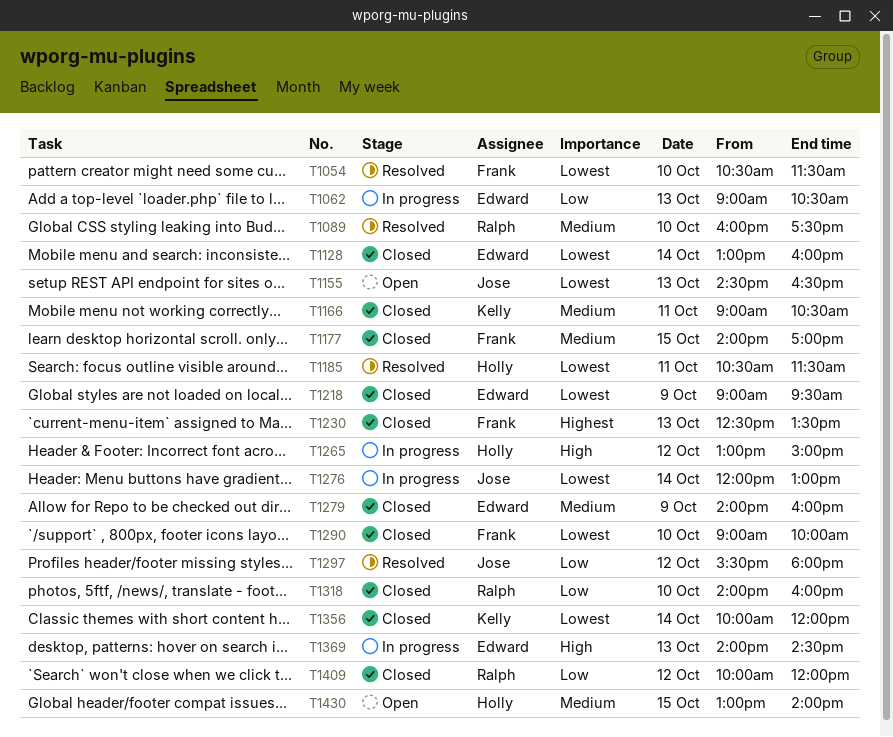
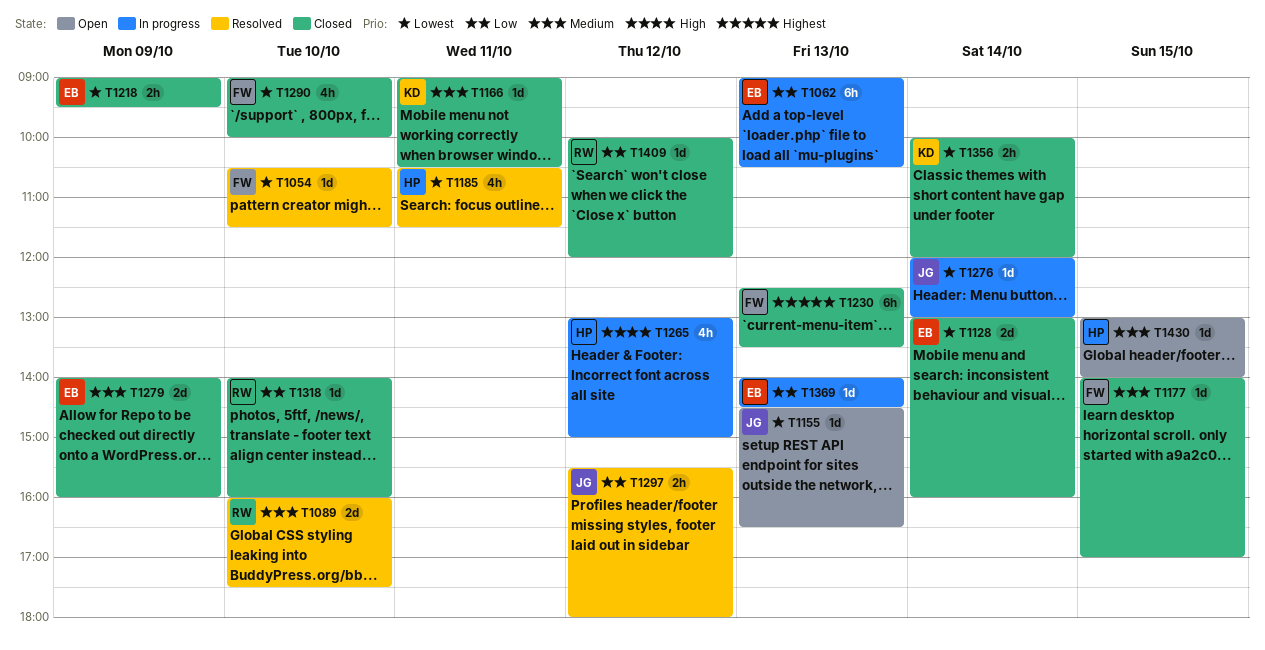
T1369, priority: High -> Low

